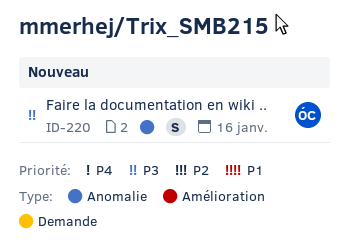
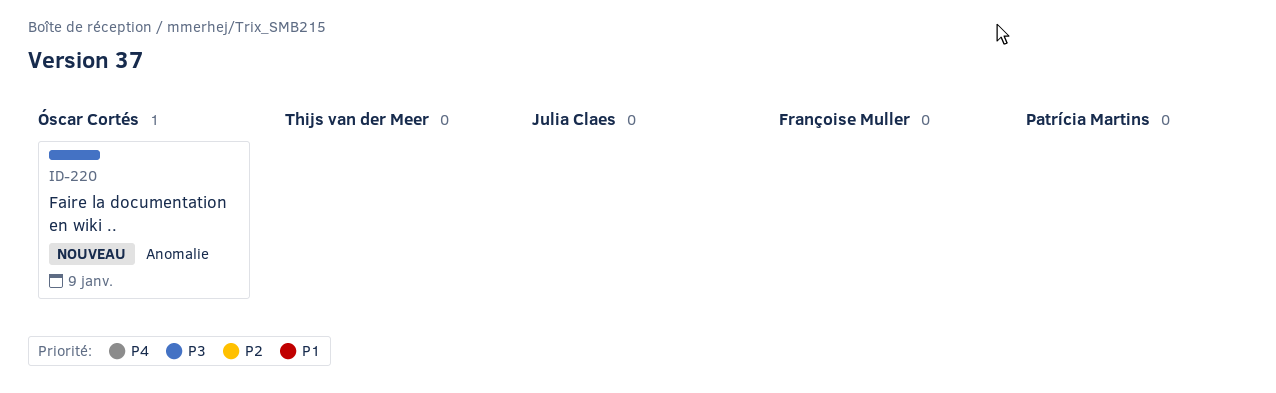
ID-220, due: Jan 16 -> Jan 9

